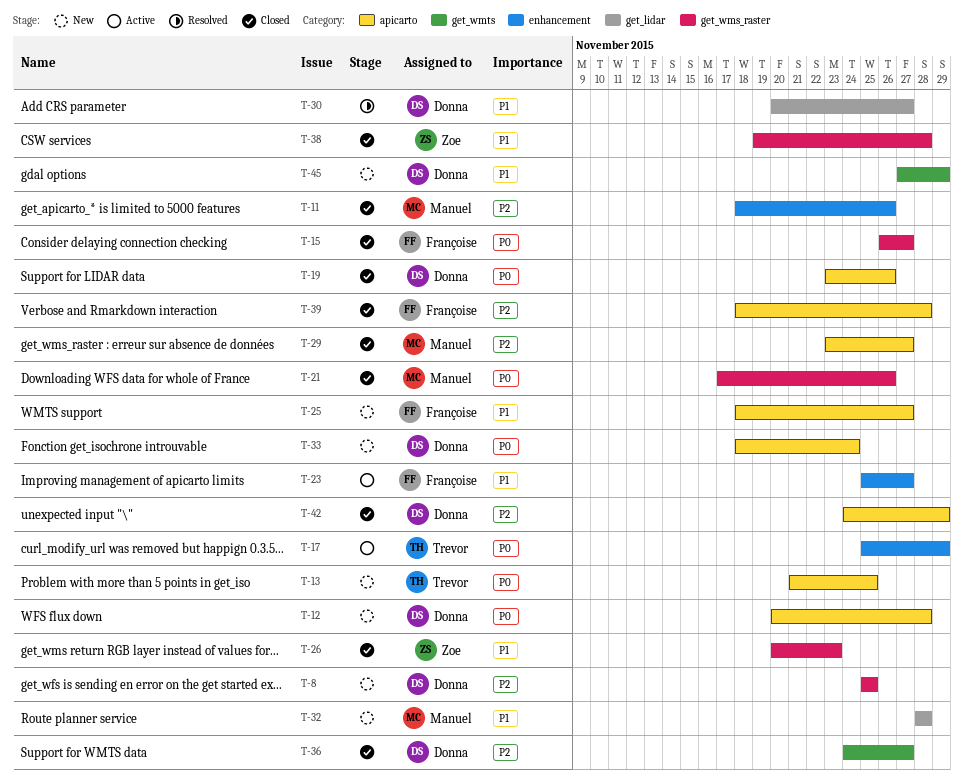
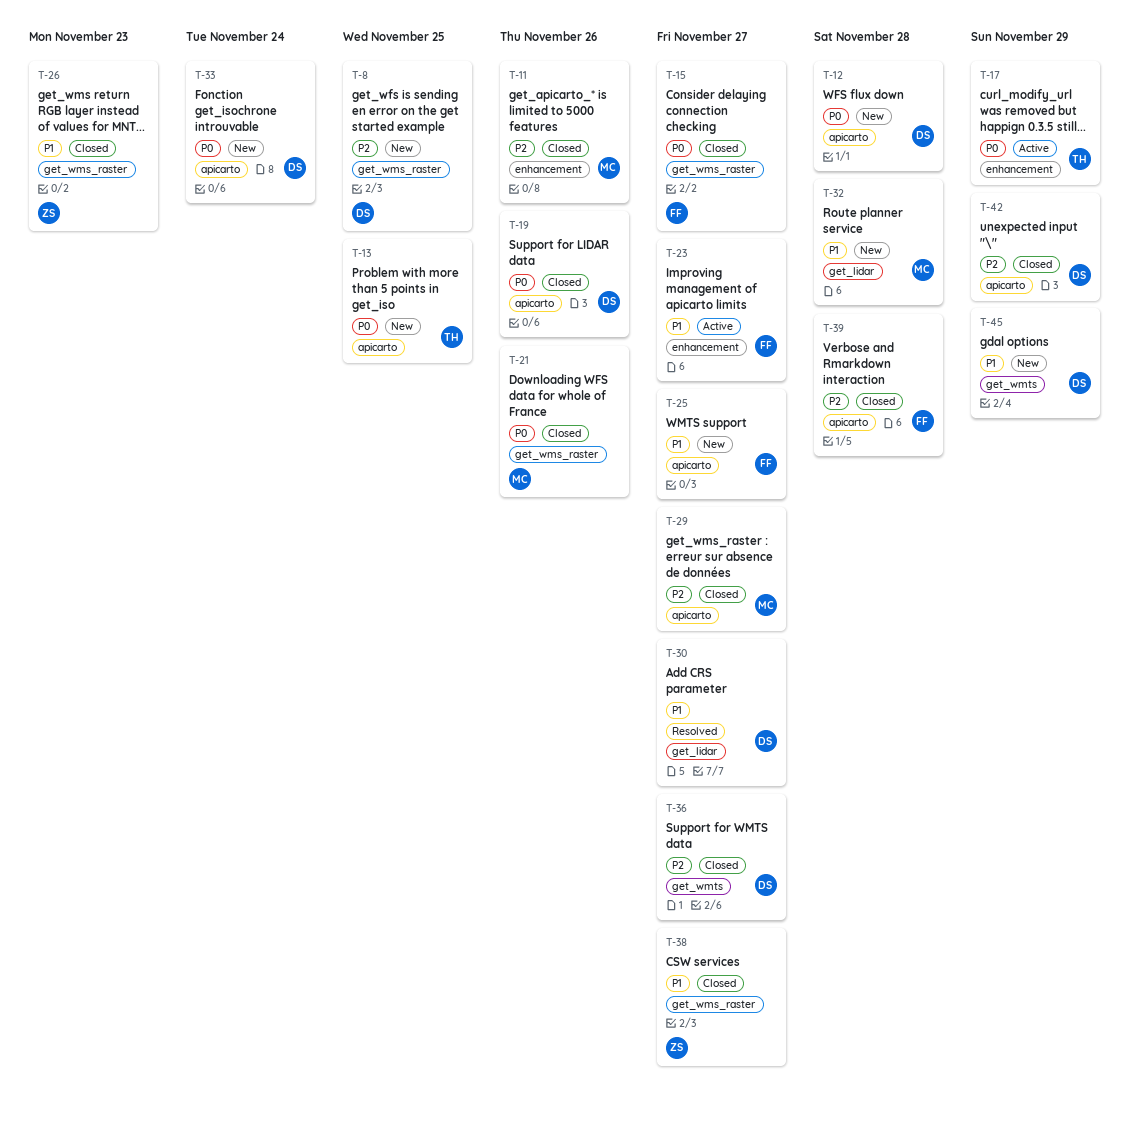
T-38, due: Nov 28 -> Nov 27

